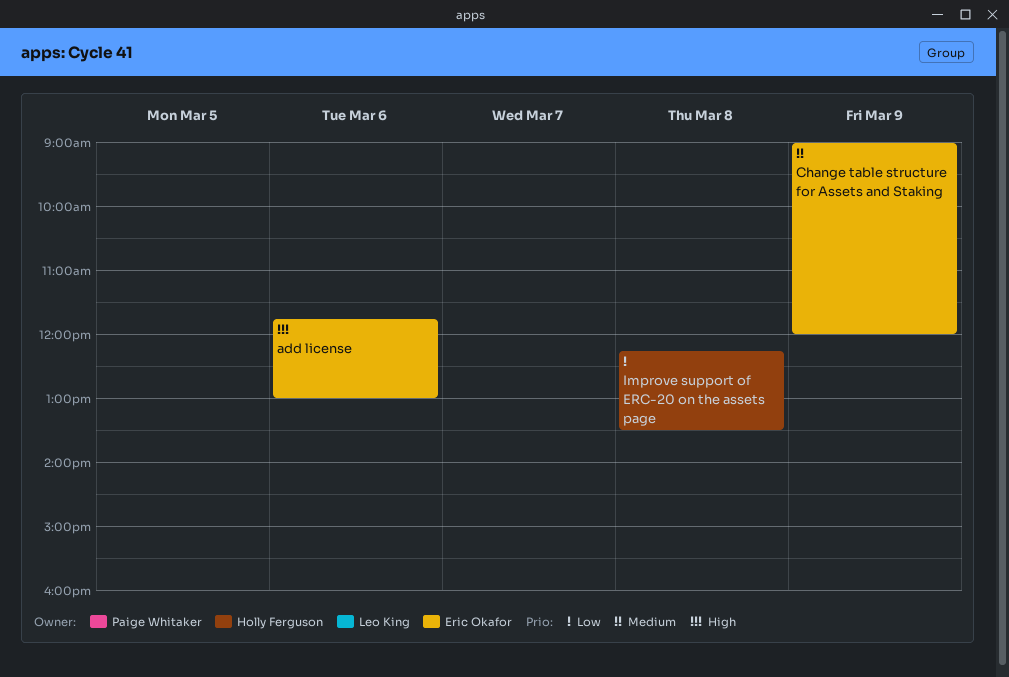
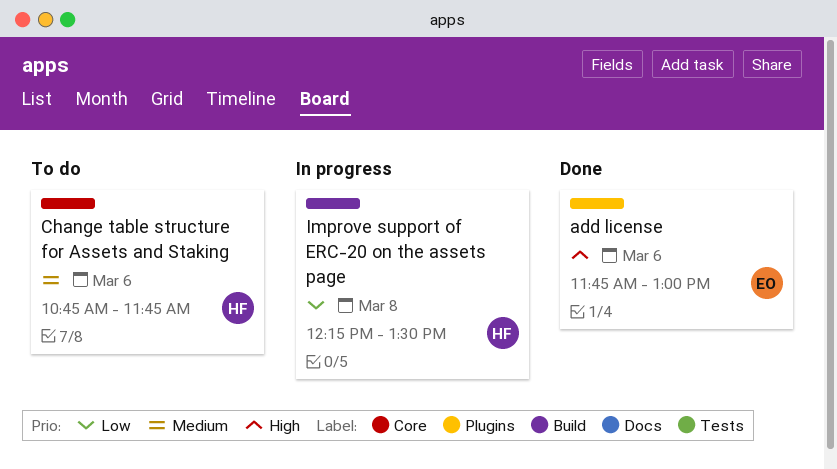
Change table structure for Assets and Staking, owner: Eric Okafor -> Holly Ferguson
Change table structure for Assets and Staking, day: Mar 9 -> Mar 6
Change table structure for Assets and Staking, begins: 09:00 -> 10:45
Change table structure for Assets and Staking, ends: 12:00 -> 11:45

